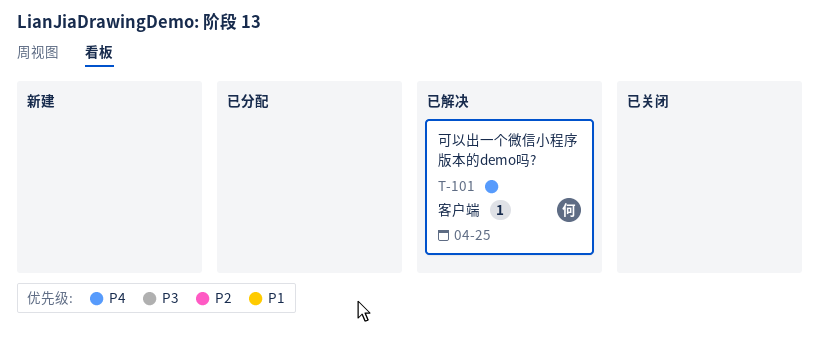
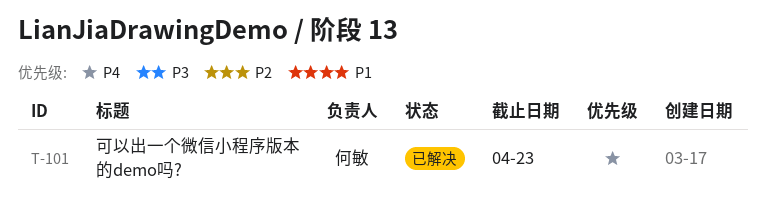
T-101, due: Apr 25 -> Apr 23

